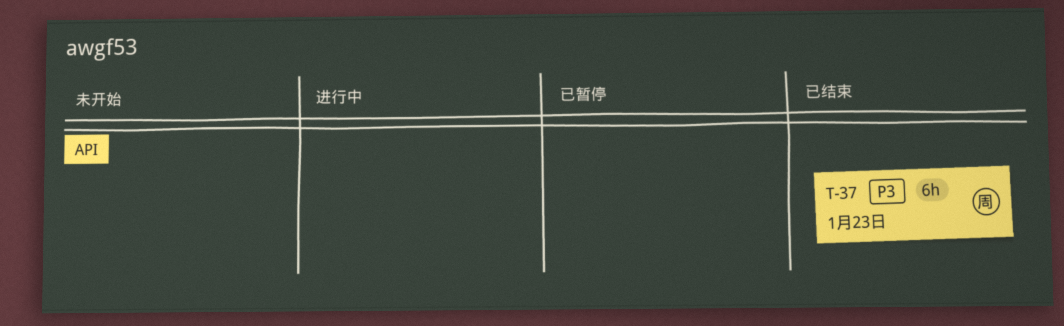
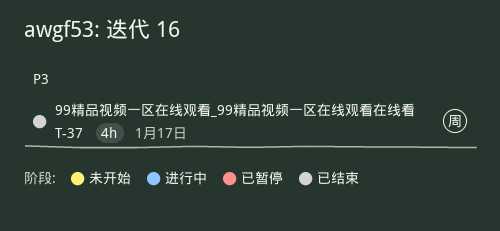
T-37, estimate: 6h -> 4h
T-37, due: Jan 23 -> Jan 17

